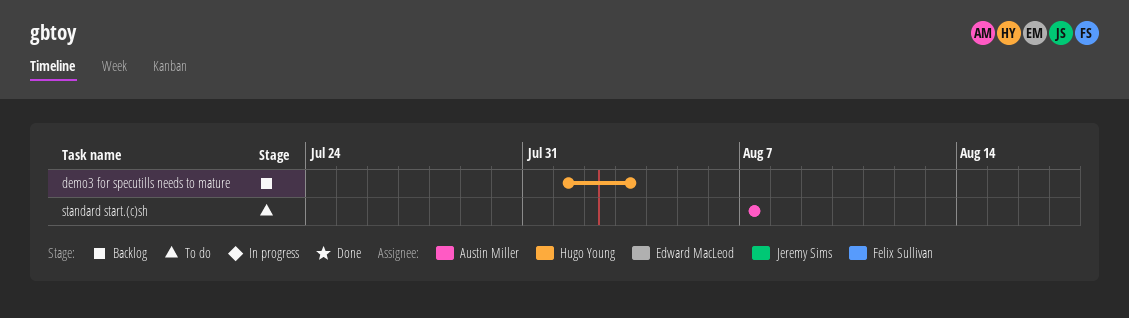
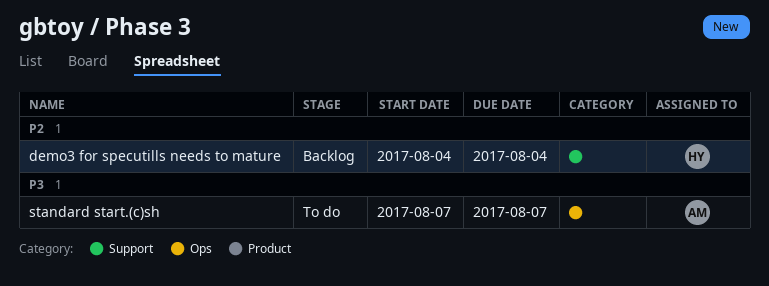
demo3 for specutills needs to mature, start: Aug 1 -> Aug 4
demo3 for specutills needs to mature, due: Aug 3 -> Aug 4

